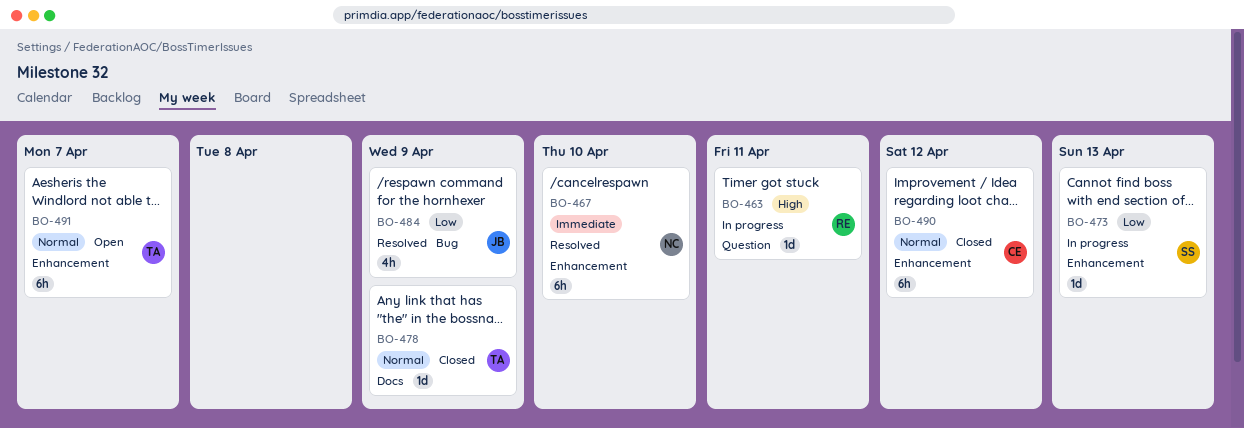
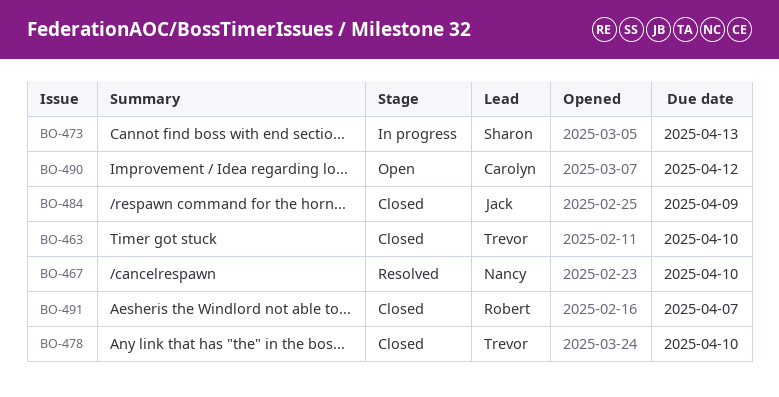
BO-463, status: In progress -> Closed
BO-463, owner: Robert -> Trevor
BO-463, due: Apr 11 -> Apr 10
BO-478, due: Apr 9 -> Apr 10
BO-484, status: Resolved -> Closed
BO-490, status: Closed -> Open
BO-491, status: Open -> Closed
BO-491, owner: Trevor -> Robert

